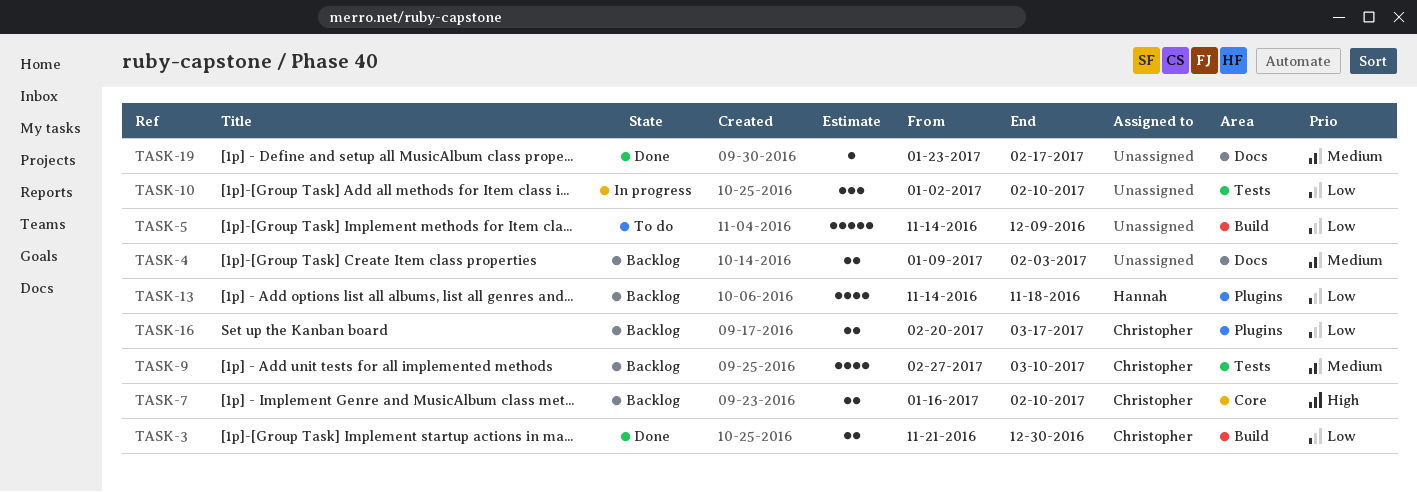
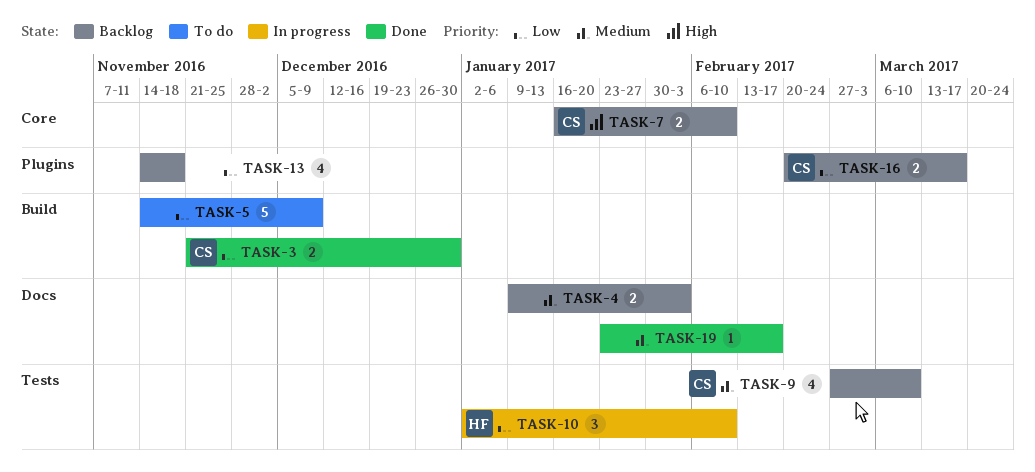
TASK-10, owner: none -> Hannah
TASK-13, owner: Hannah -> none

